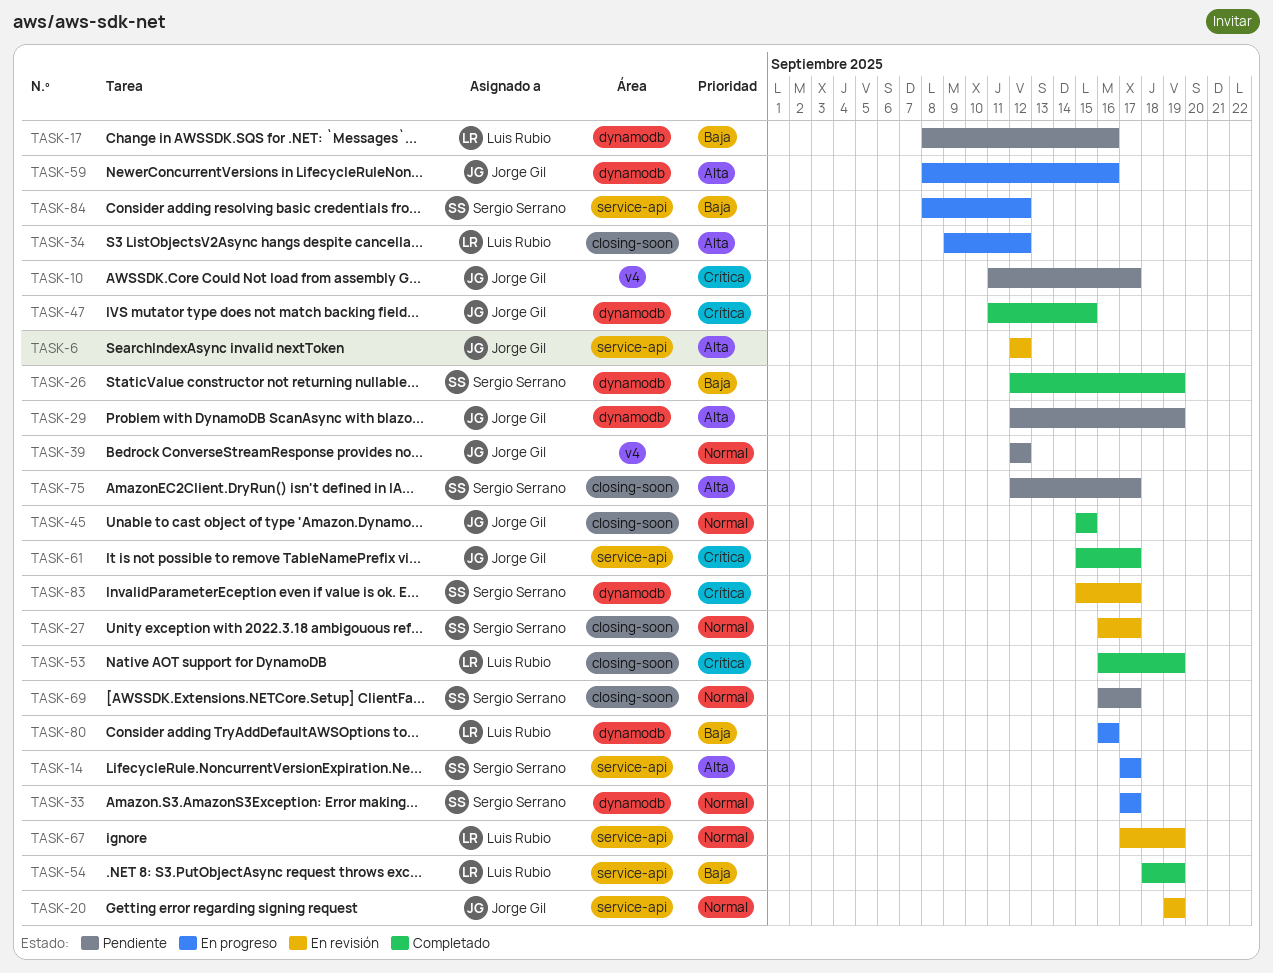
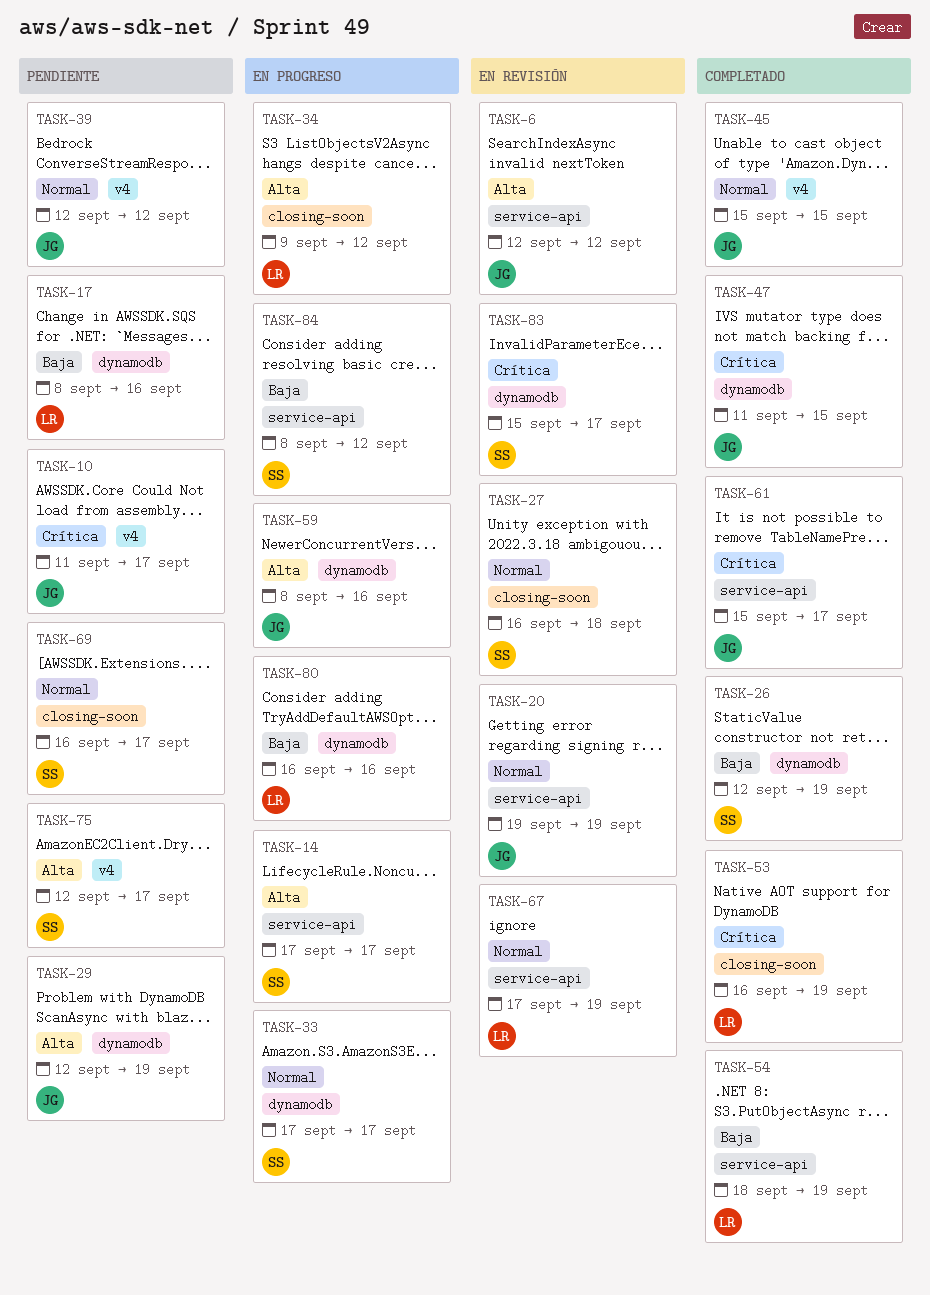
TASK-27, due: Sep 17 -> Sep 18
TASK-45, label: closing-soon -> v4
TASK-75, label: closing-soon -> v4

